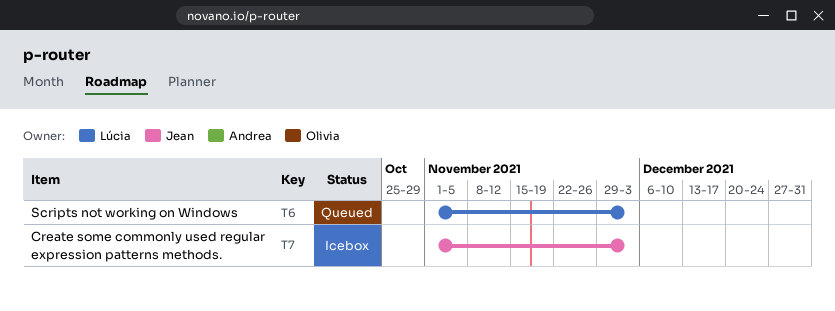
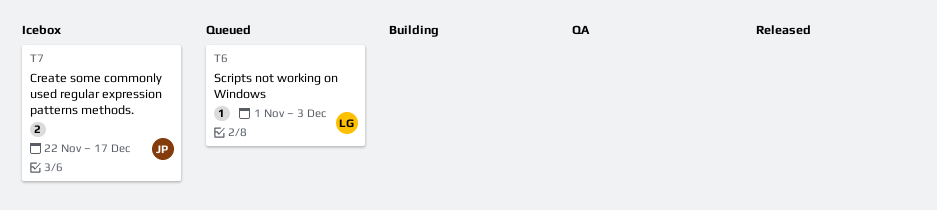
T7, start: Nov 1 -> Nov 22
T7, due: Dec 3 -> Dec 17

